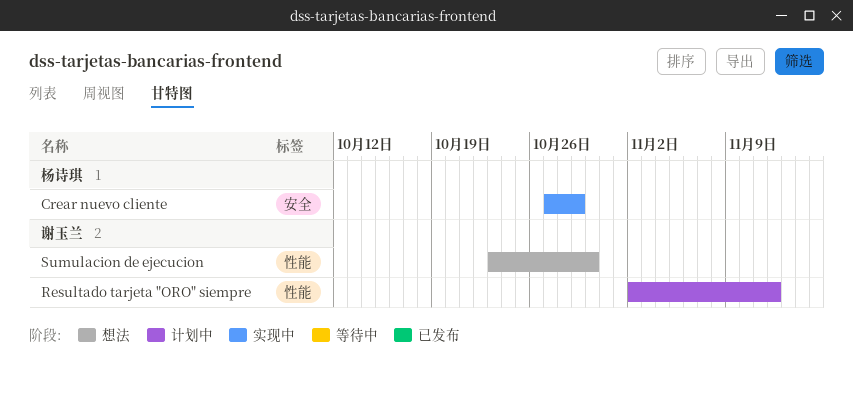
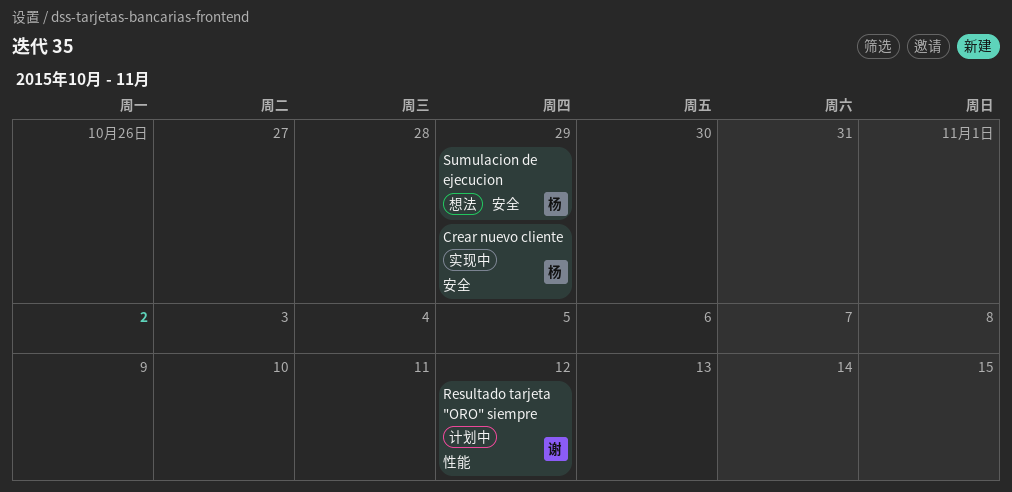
Sumulacion de ejecucion, owner: 谢玉兰 -> 杨诗琪
Sumulacion de ejecucion, label: 性能 -> 安全
Sumulacion de ejecucion, due: Oct 30 -> Oct 29

